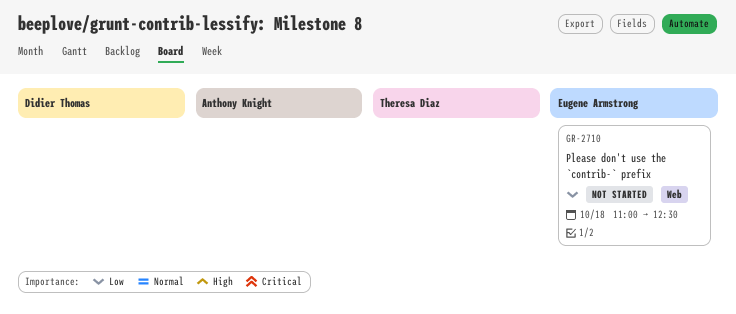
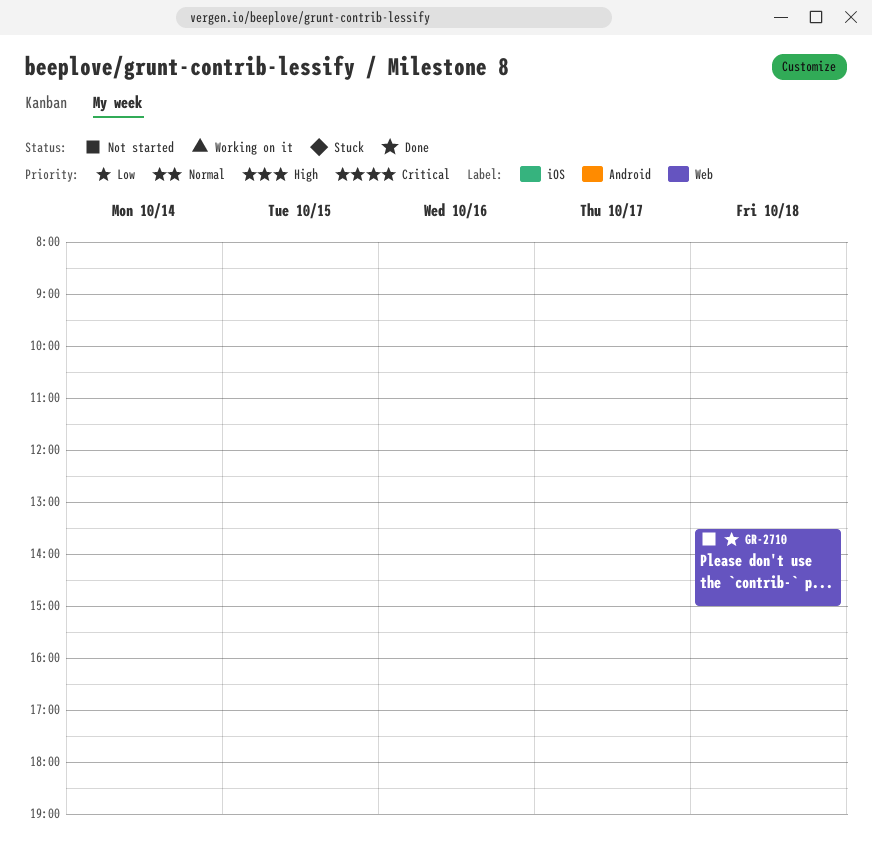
GR-2710, begins: 11:00 -> 13:30
GR-2710, ends: 12:30 -> 15:00

